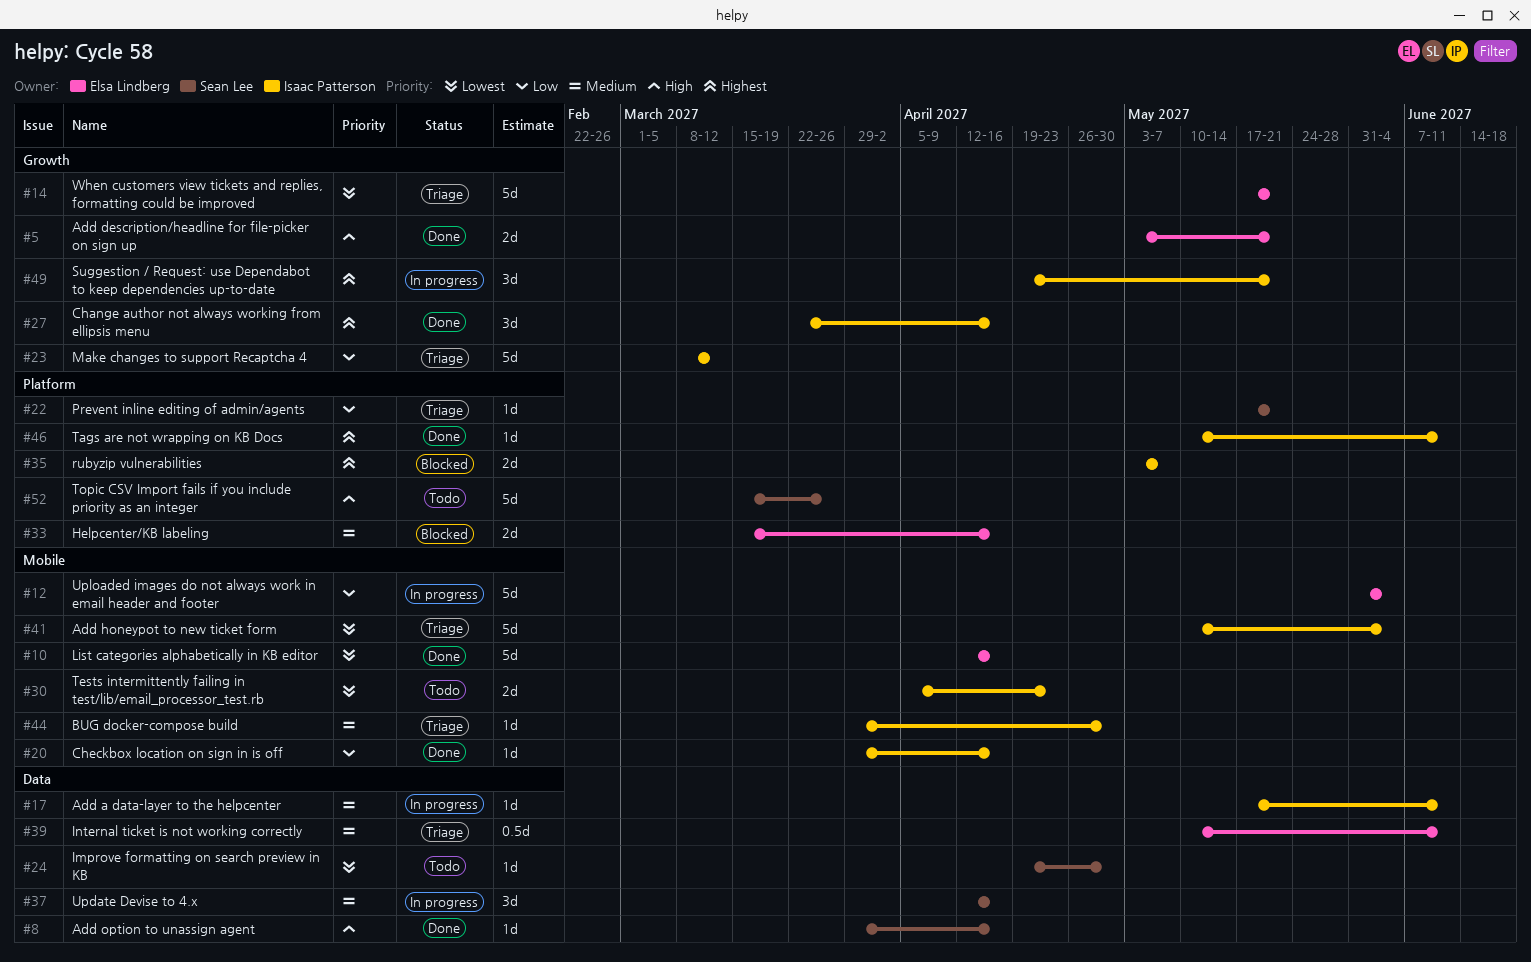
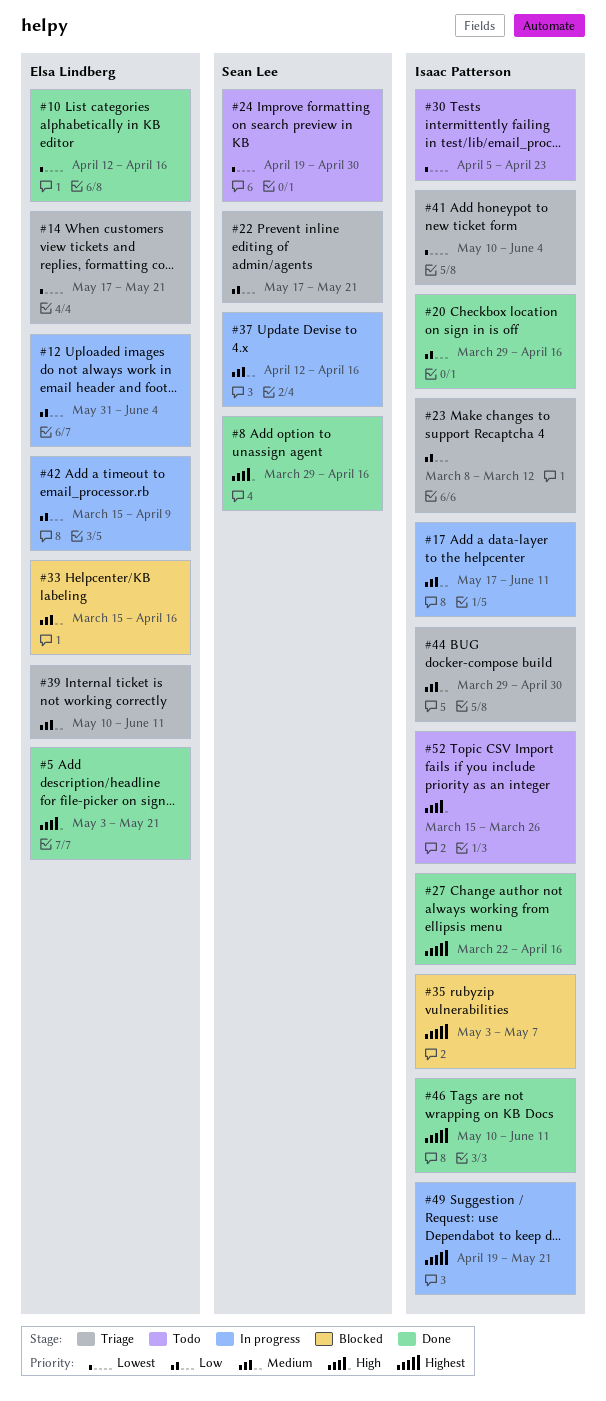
#42: none -> present
#52, owner: Sean Lee -> Isaac Patterson

